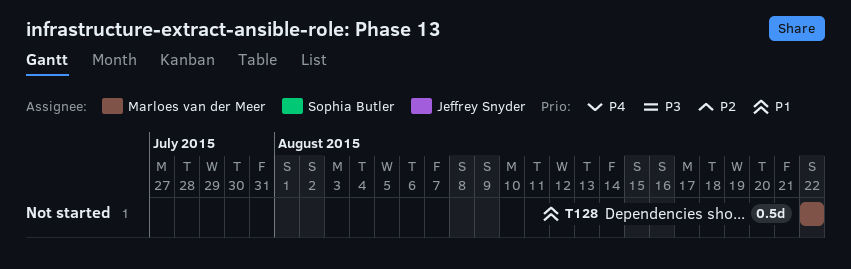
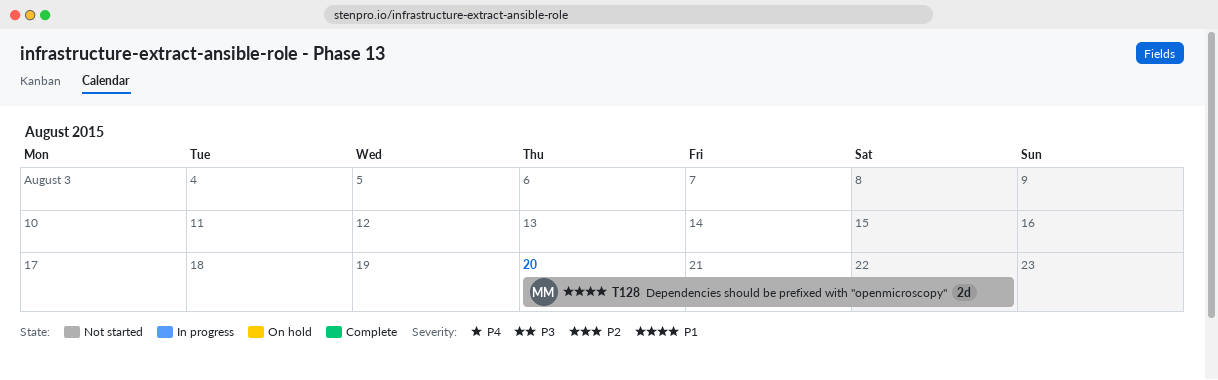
T128, estimate: 0.5d -> 2d
T128, start: Aug 22 -> Aug 20

